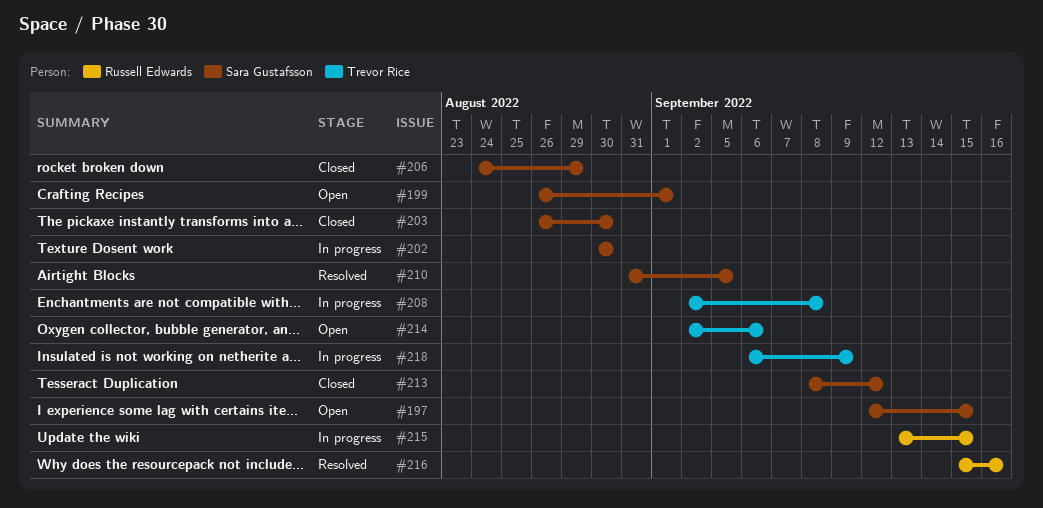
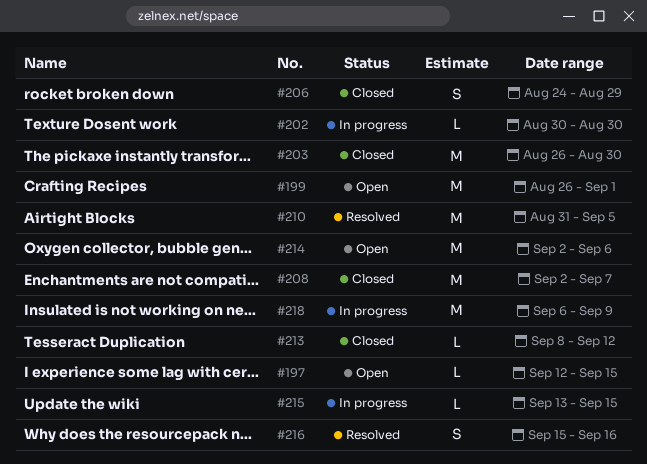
#208, status: In progress -> Closed
#208, due: Sep 8 -> Sep 7

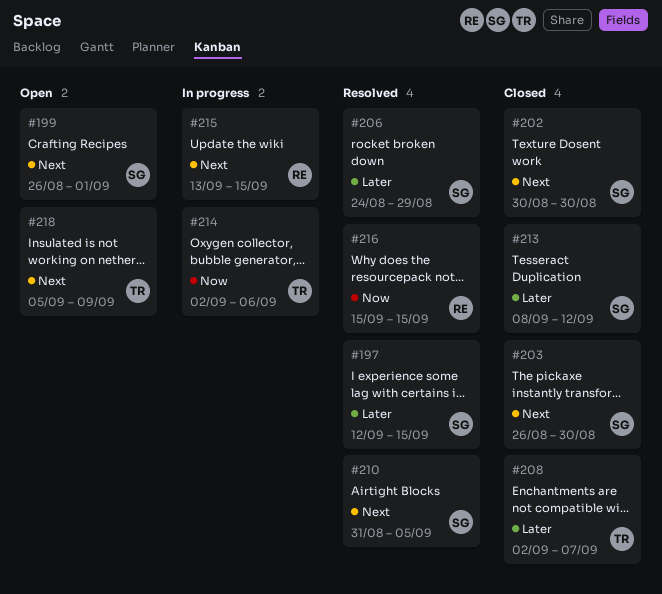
#197, status: Open -> Resolved
#202, status: In progress -> Closed
#206, status: Closed -> Resolved
#214, status: Open -> In progress
#216, due: Sep 16 -> Sep 15
#218, status: In progress -> Open
#218, start: Sep 6 -> Sep 5

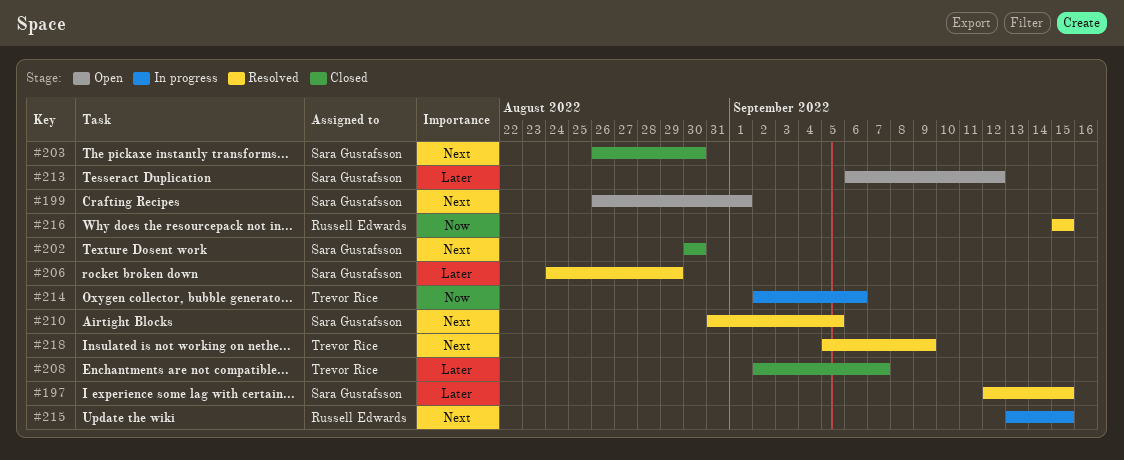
#213, status: Closed -> Open
#213, start: Sep 8 -> Sep 6
#218, status: Open -> Resolved

